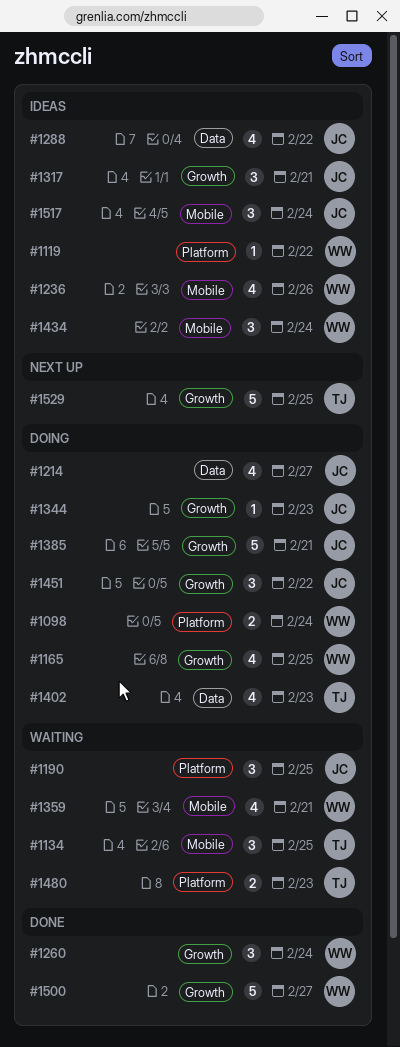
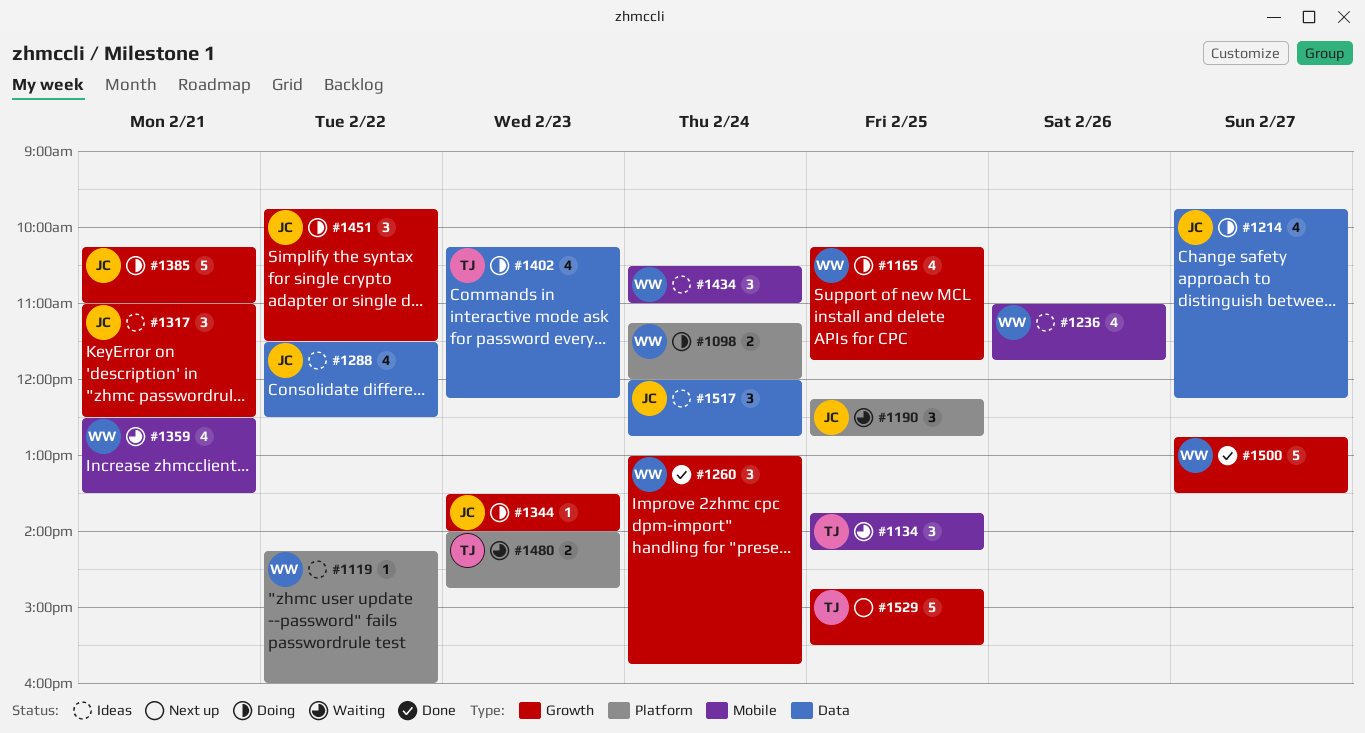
#1517, label: Mobile -> Data

